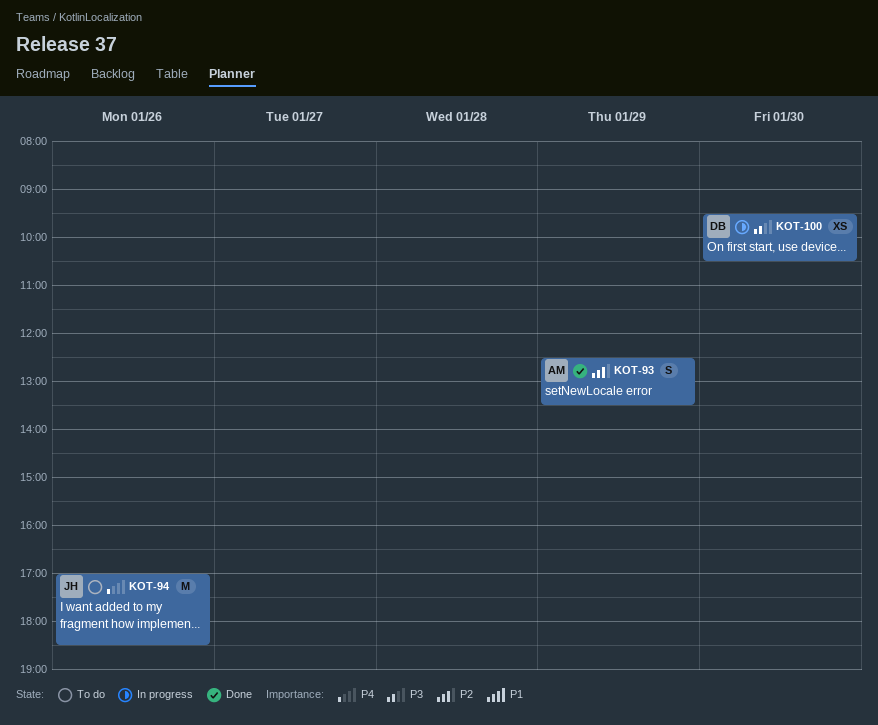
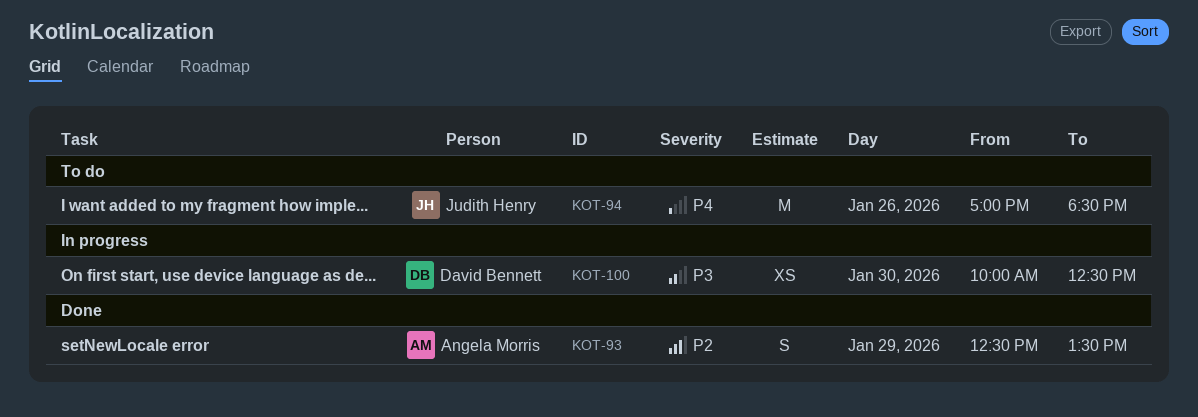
KOT-100, begins: 09:30 -> 10:00
KOT-100, ends: 10:30 -> 12:30

